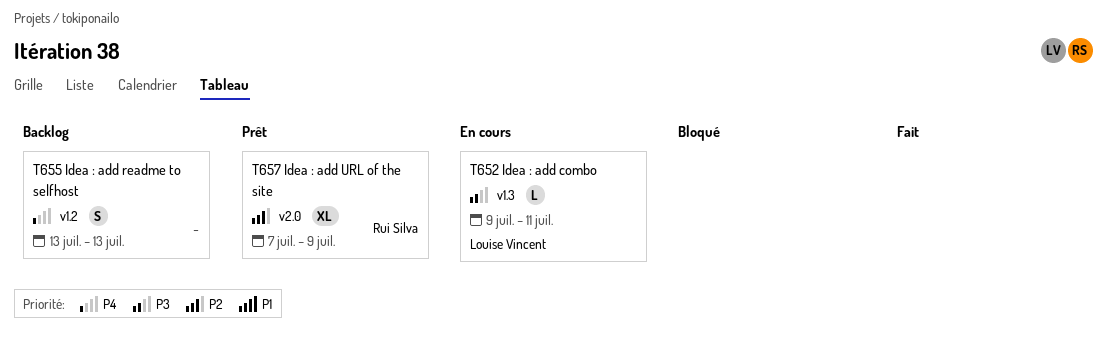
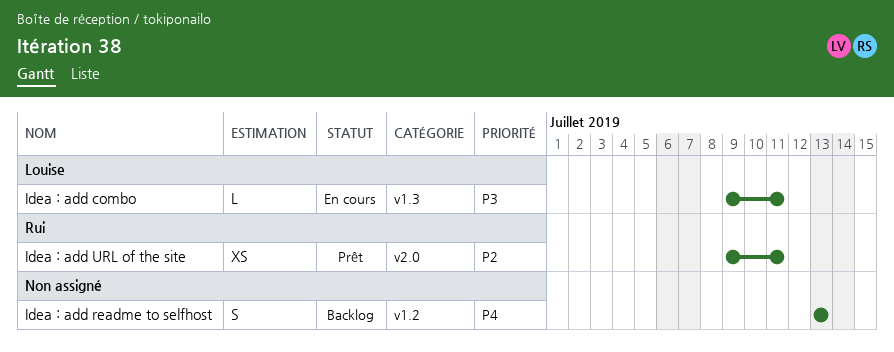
Idea : add URL of the site, estimate: XL -> XS
Idea : add URL of the site, start: Jul 7 -> Jul 9
Idea : add URL of the site, due: Jul 9 -> Jul 11

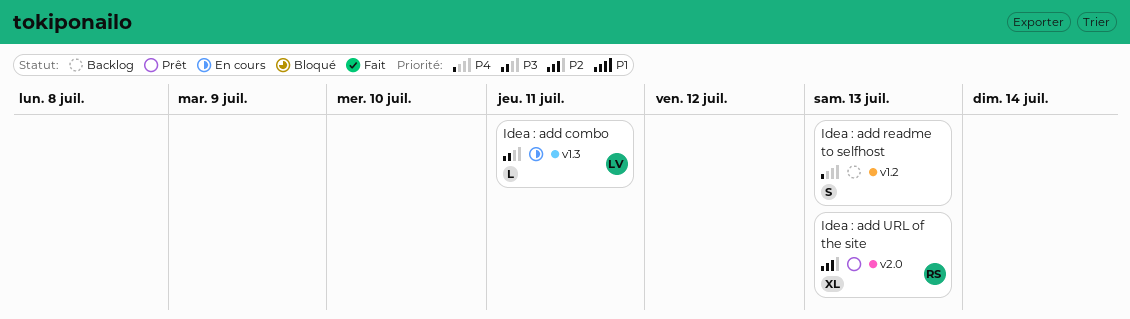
Idea : add URL of the site, estimate: XS -> XL
Idea : add URL of the site, due: Jul 11 -> Jul 13

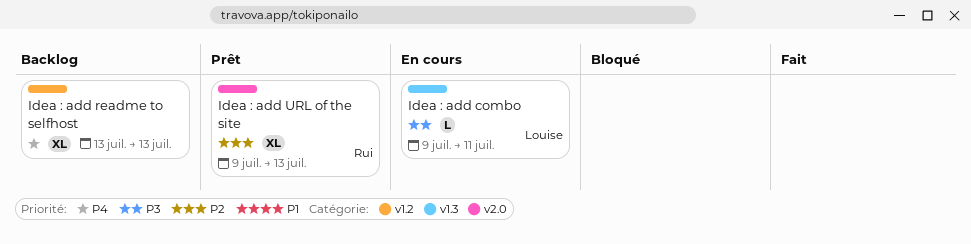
Idea : add readme to selfhost, estimate: S -> XL

